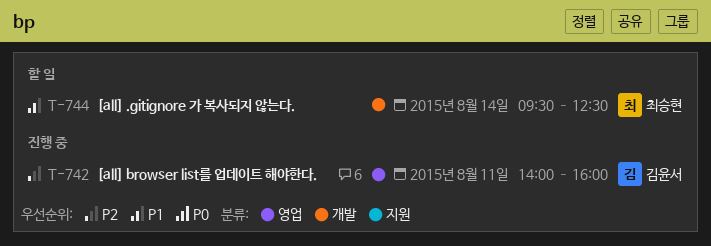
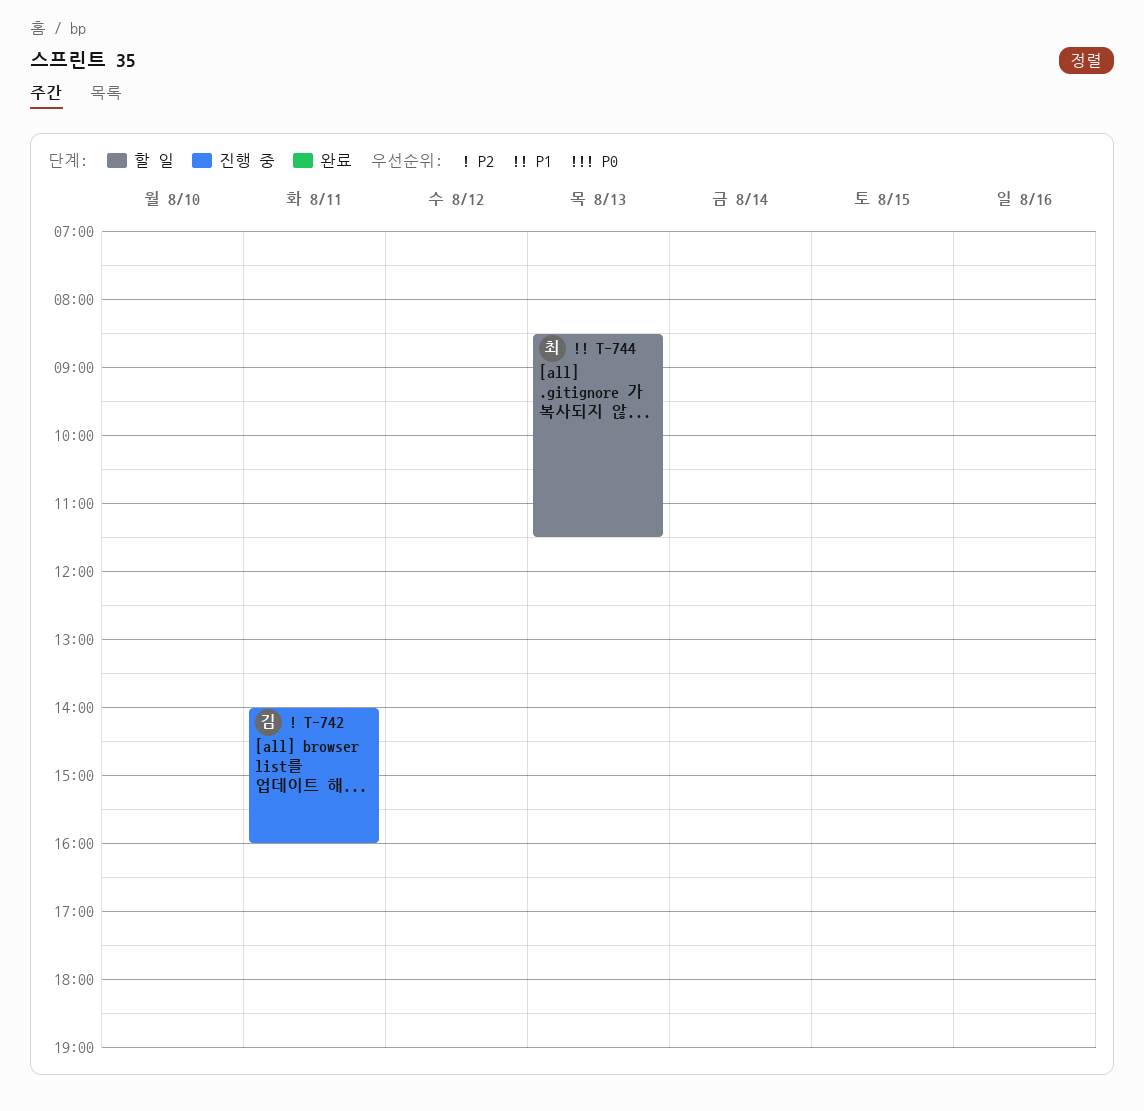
T-744, day: Aug 14 -> Aug 13
T-744, begins: 09:30 -> 08:30
T-744, ends: 12:30 -> 11:30

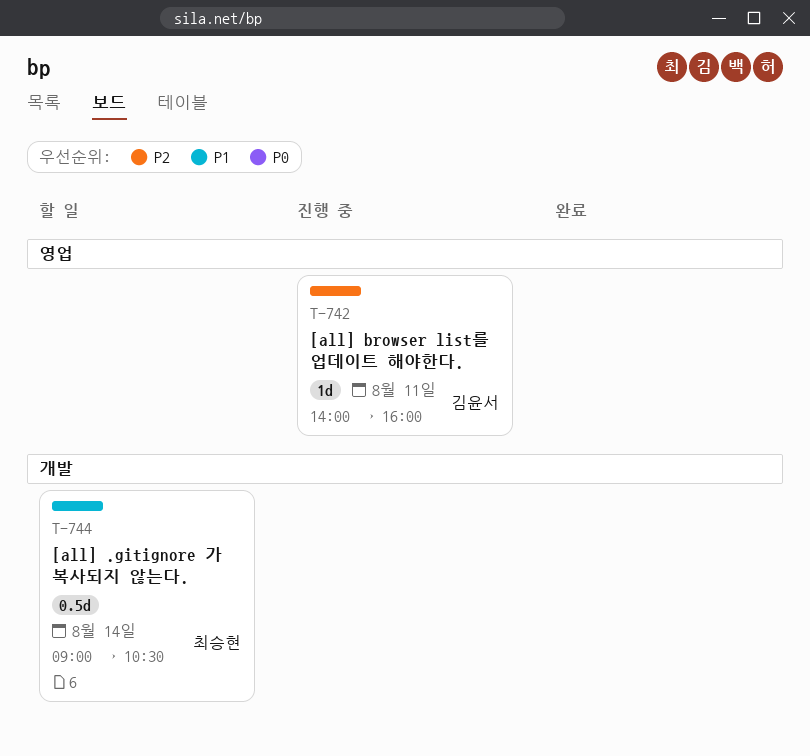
T-744, day: Aug 13 -> Aug 14
T-744, begins: 08:30 -> 09:00
T-744, ends: 11:30 -> 10:30

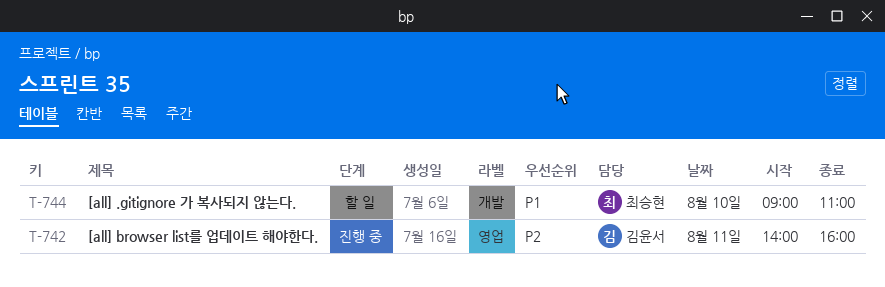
T-744, day: Aug 14 -> Aug 10
T-744, ends: 10:30 -> 11:00

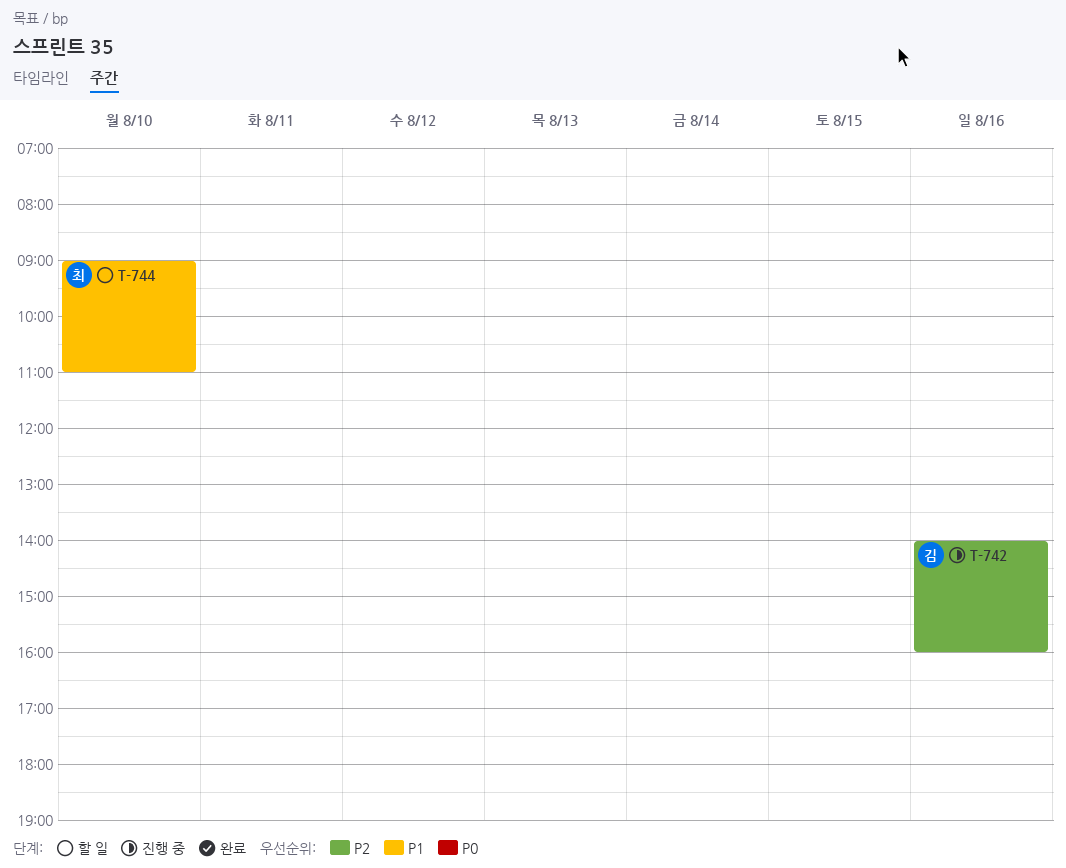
T-742, day: Aug 11 -> Aug 16

